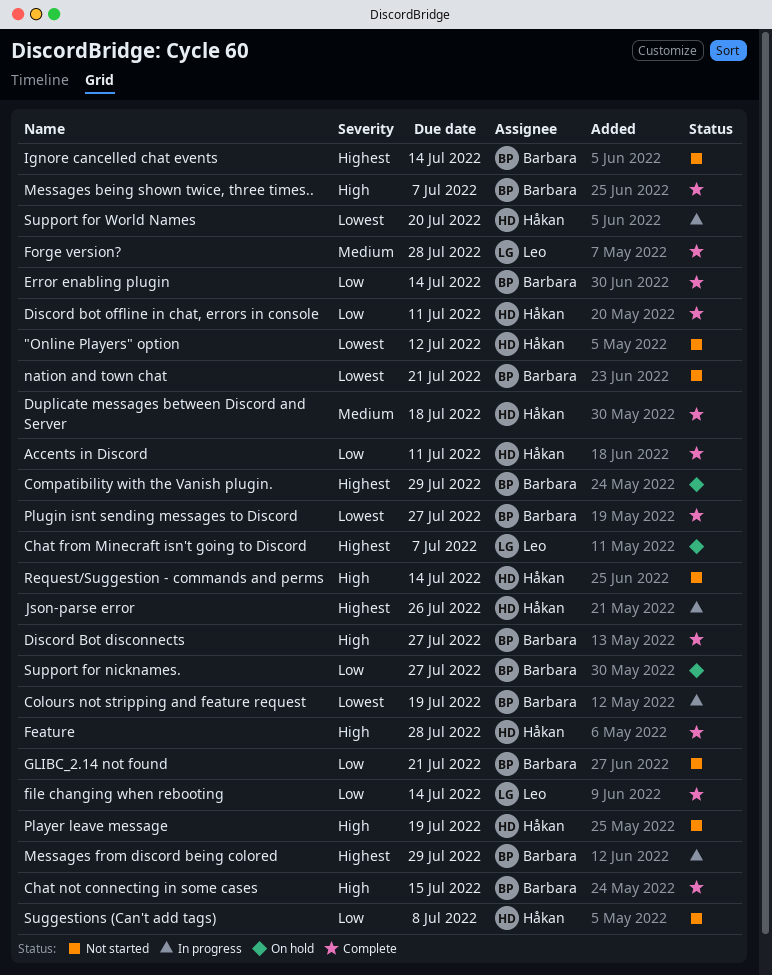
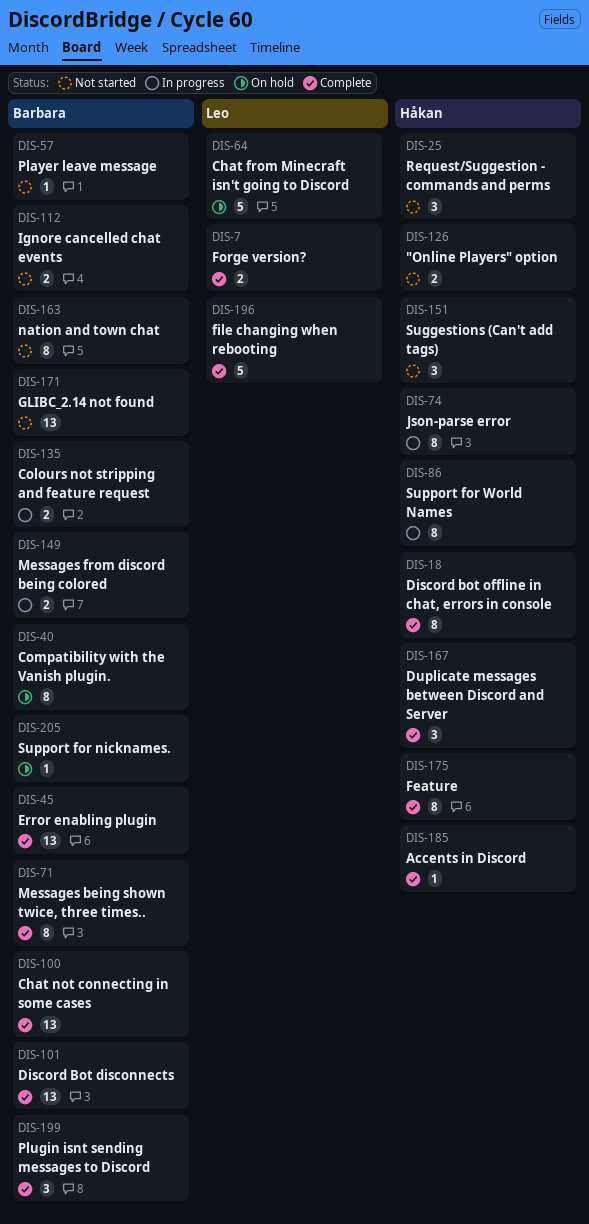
Player leave message, owner: Håkan -> Barbara

